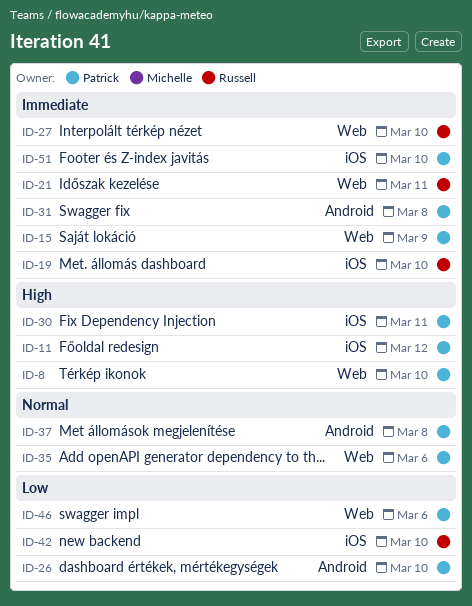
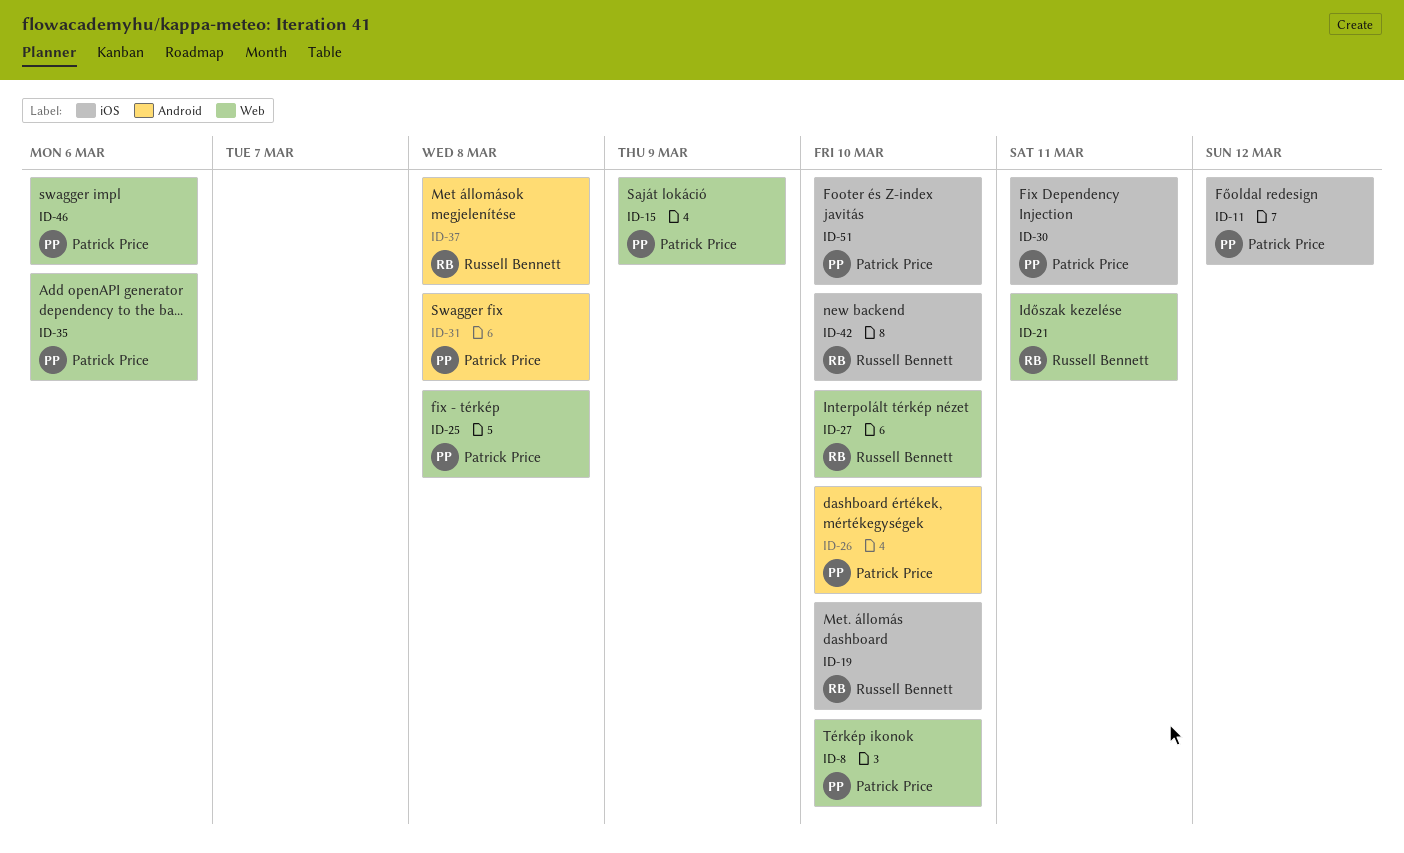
ID-25: none -> present
ID-37, owner: Patrick Price -> Russell Bennett

